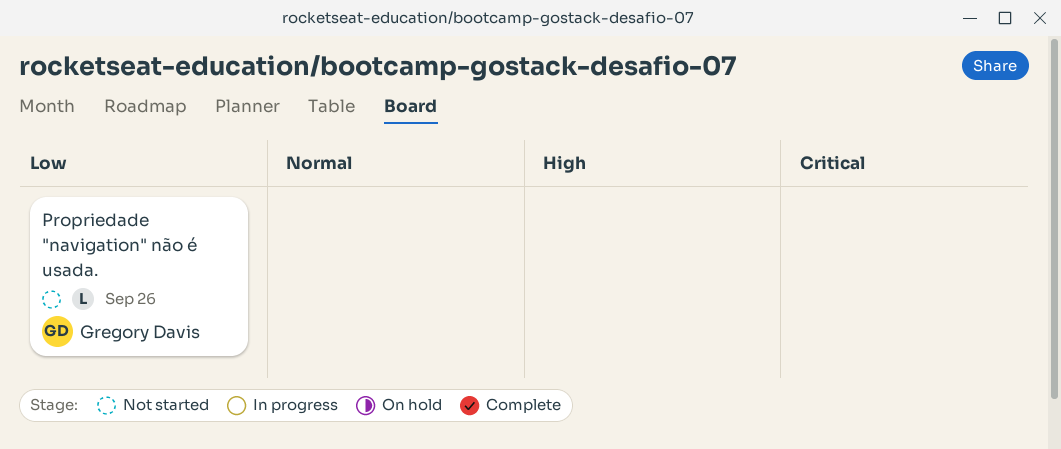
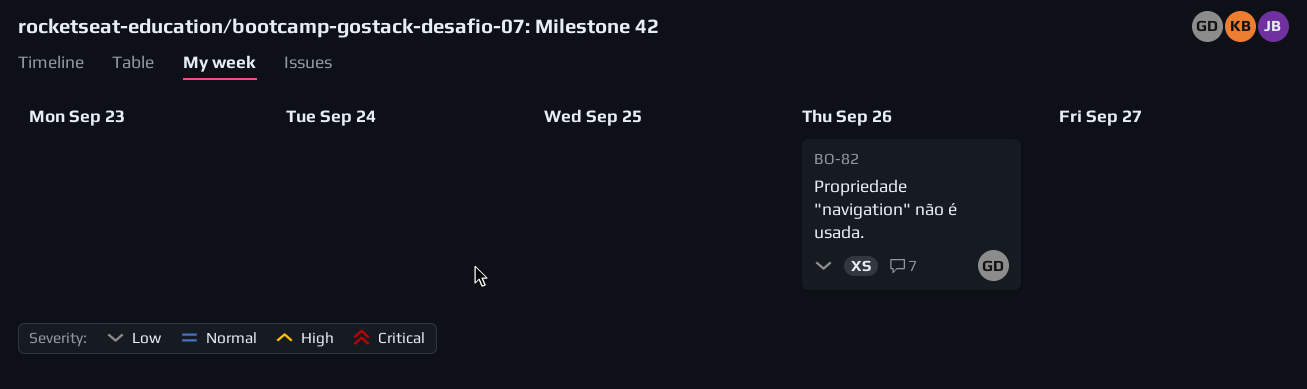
Propriedade "navigation" não é usada., estimate: L -> XS

